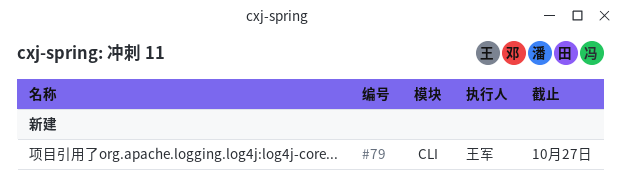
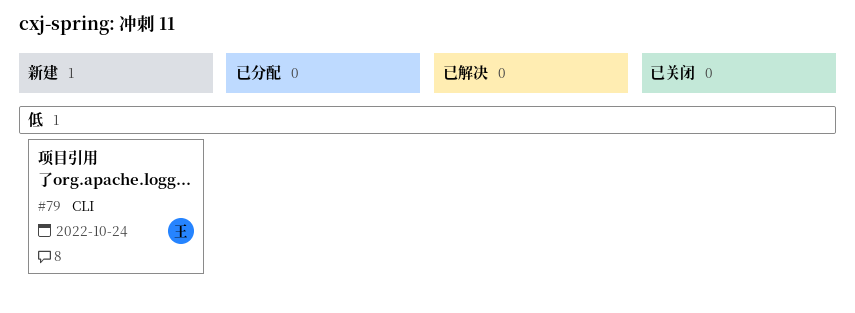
#79, due: Oct 27 -> Oct 24

